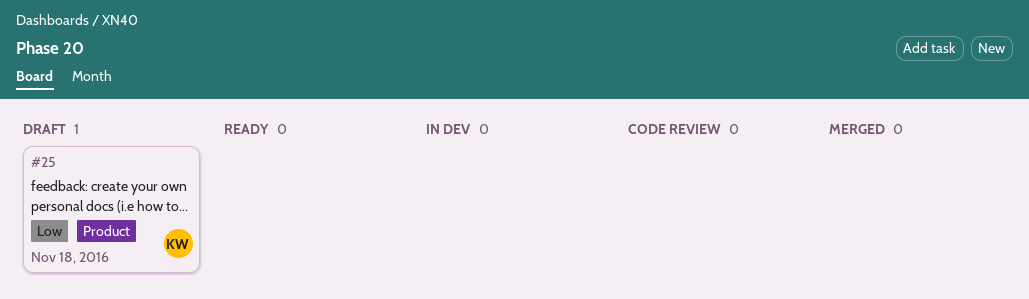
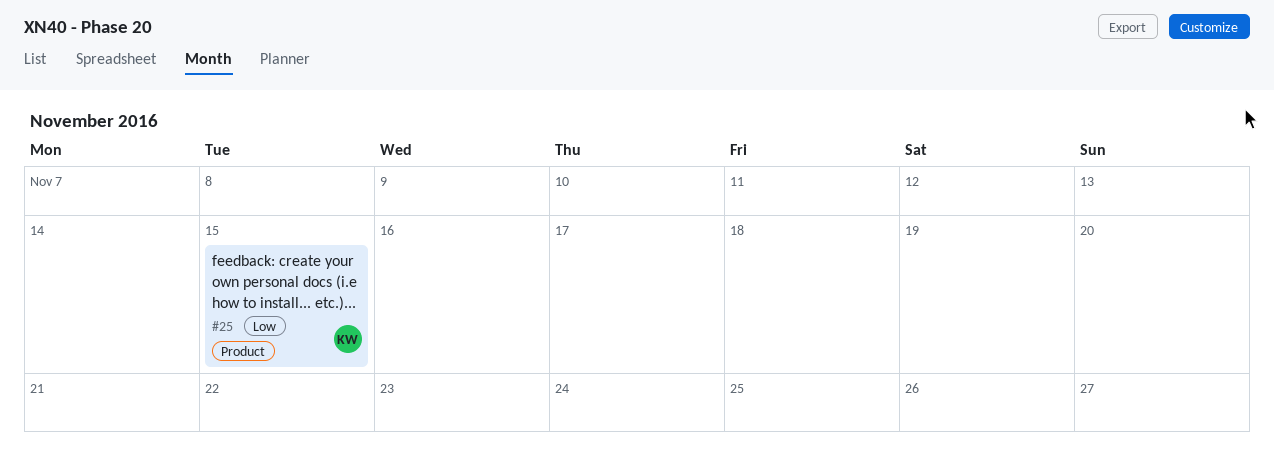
#25, due: Nov 18 -> Nov 15

